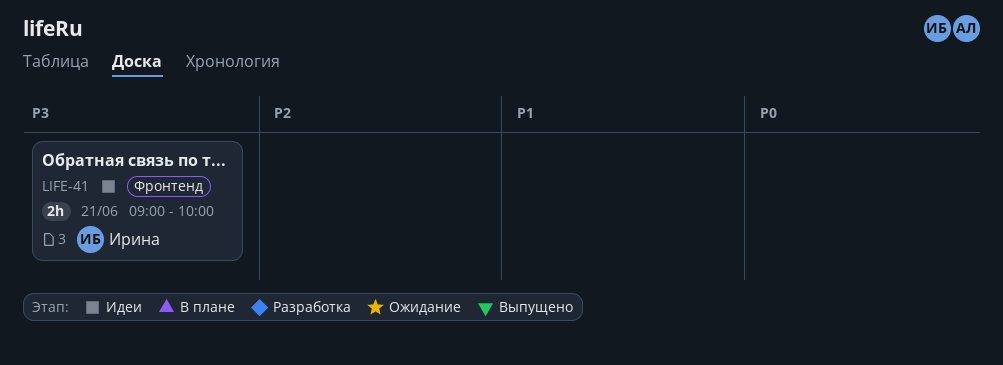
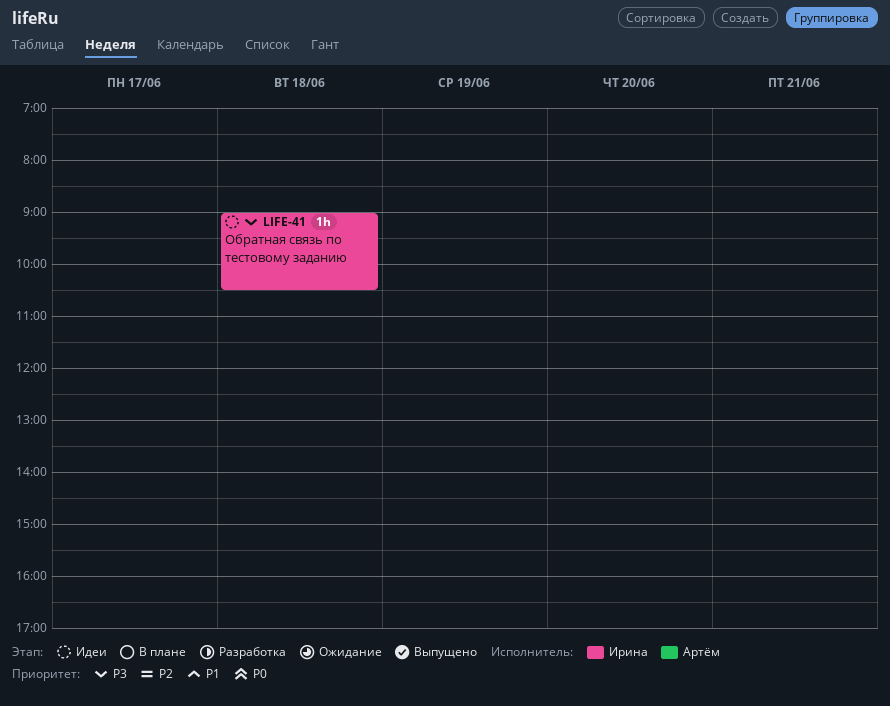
LIFE-41, estimate: 2h -> 1h
LIFE-41, day: Jun 21 -> Jun 18
LIFE-41, ends: 10:00 -> 10:30

